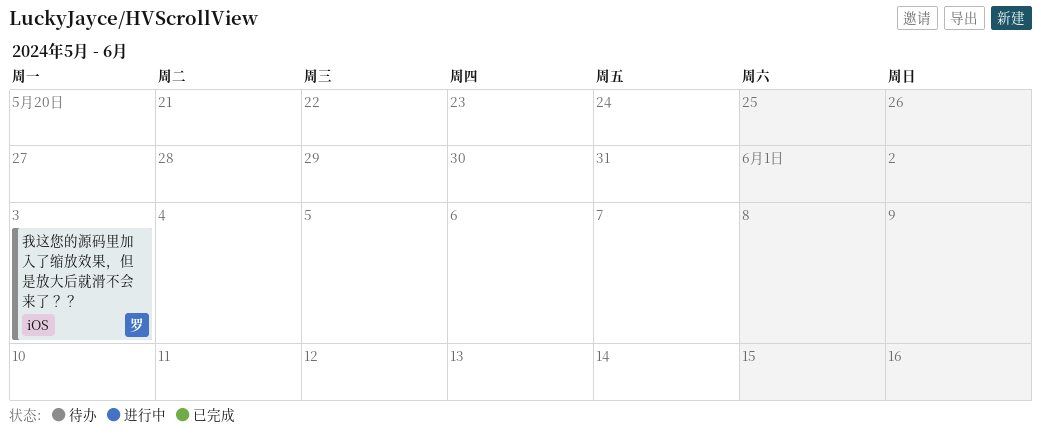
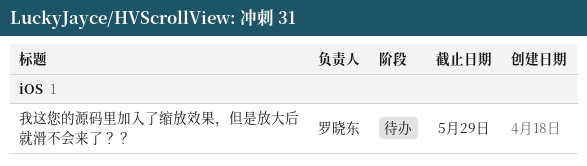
我这您的源码里加入了缩放效果，但是放大后就滑不会来了？？, due: Jun 3 -> May 29

